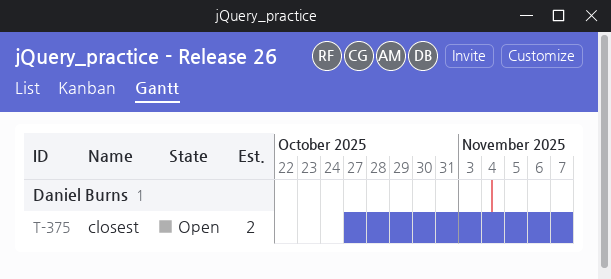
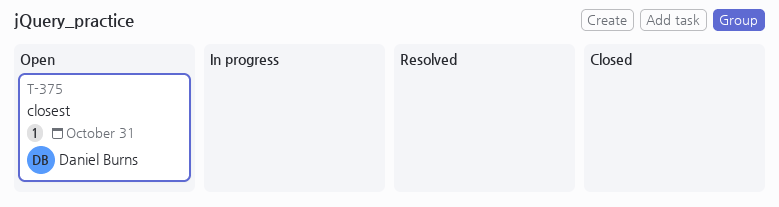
T-375, estimate: 2 -> 1
T-375, due: Nov 7 -> Oct 31

